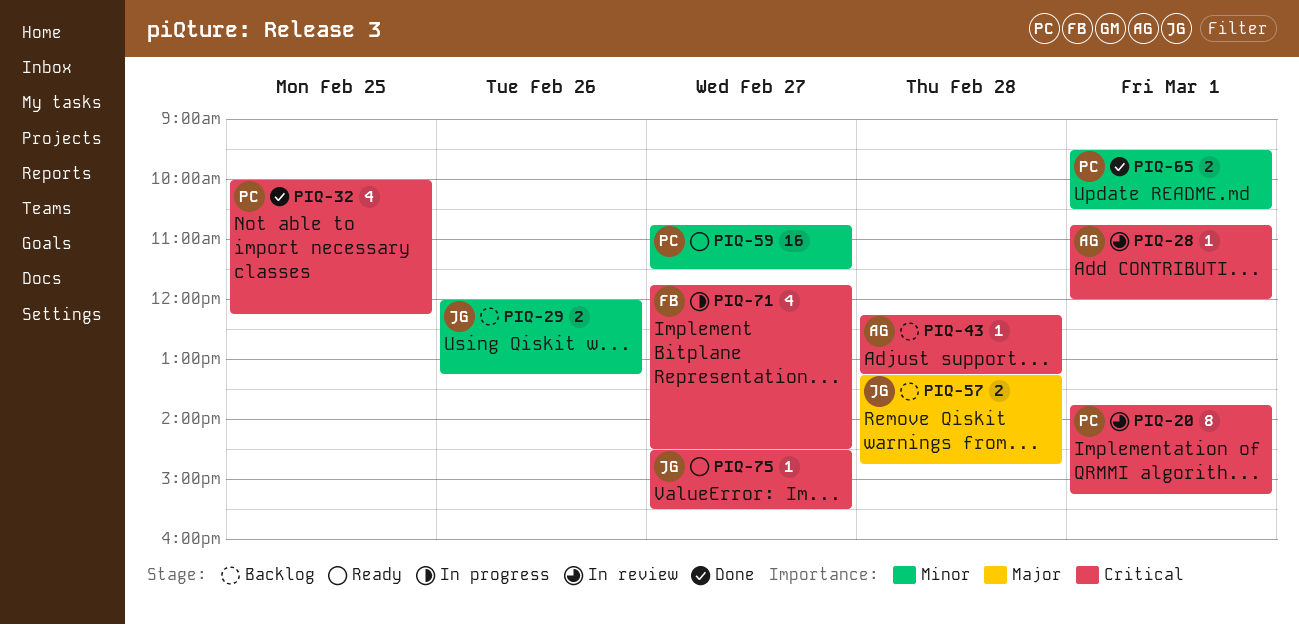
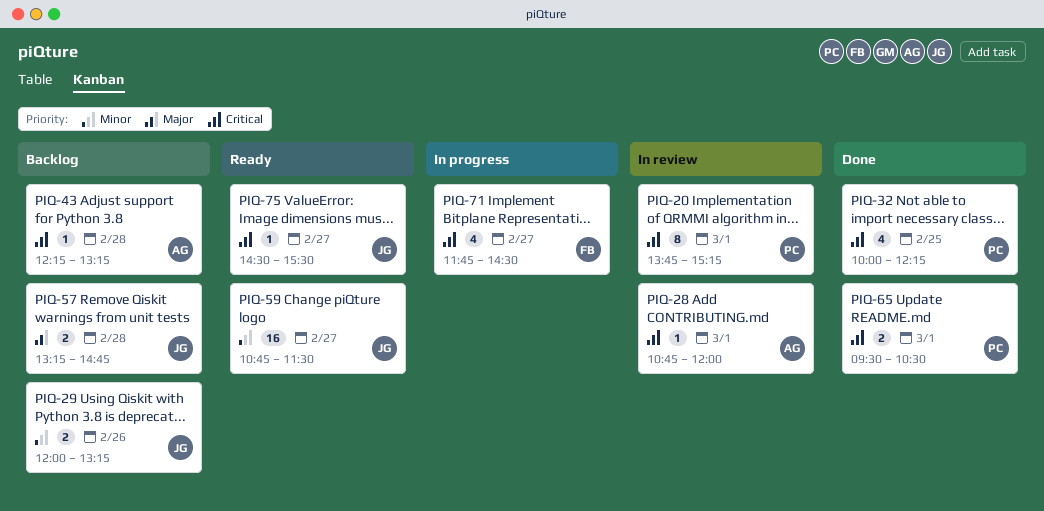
PIQ-59, owner: PC -> JG
PIQ-65, priority: Minor -> Critical

